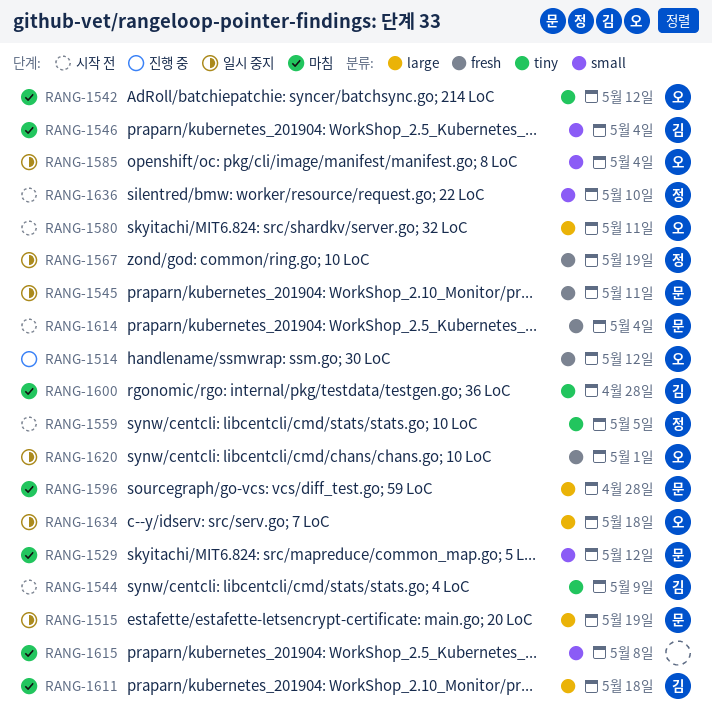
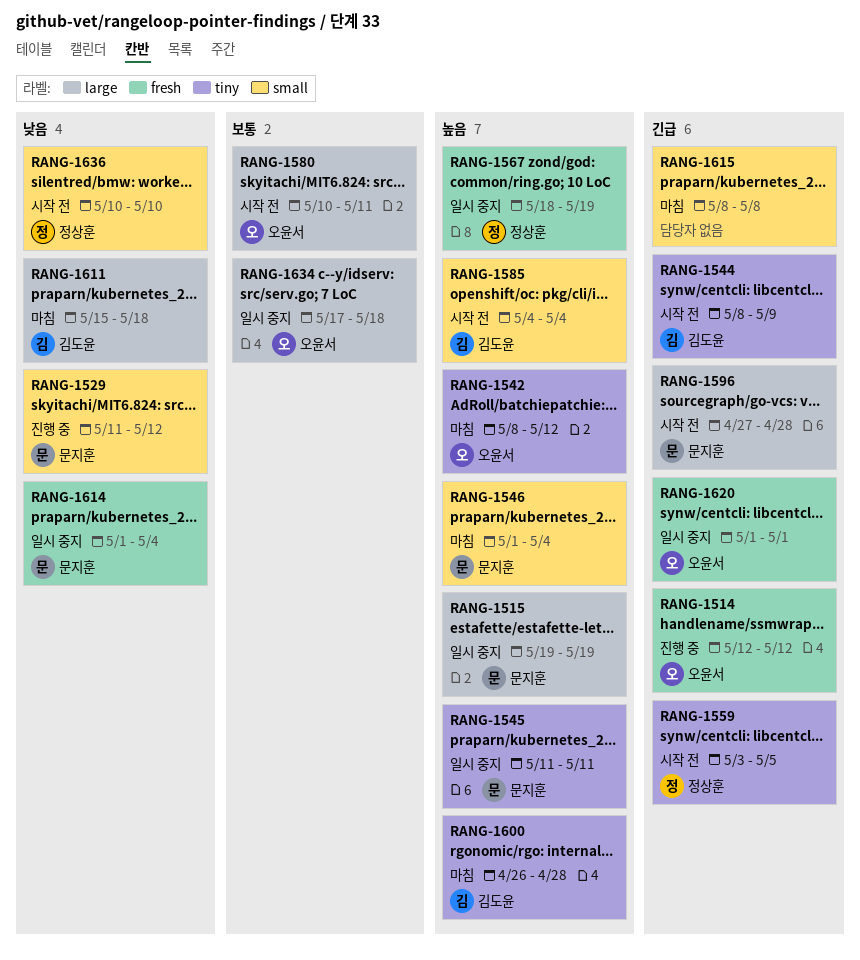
RANG-1529, status: 마침 -> 진행 중
RANG-1545, label: fresh -> tiny
RANG-1546, owner: 김도윤 -> 문지훈
RANG-1585, status: 일시 중지 -> 시작 전
RANG-1585, owner: 오윤서 -> 김도윤
RANG-1596, status: 마침 -> 시작 전
RANG-1614, status: 시작 전 -> 일시 중지

